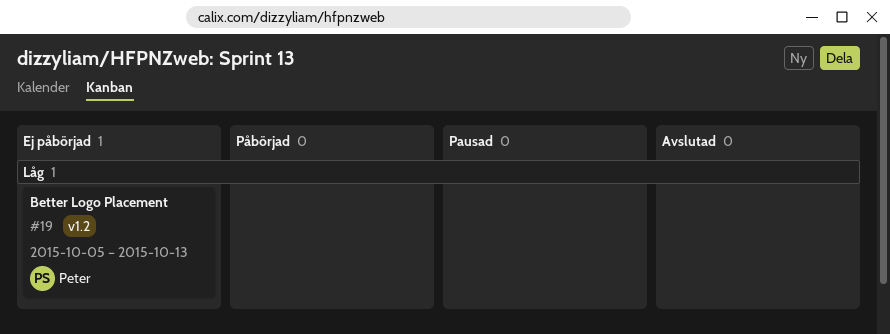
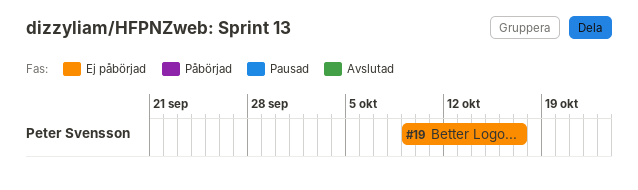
#19, start: Oct 5 -> Oct 9
#19, due: Oct 13 -> Oct 17

